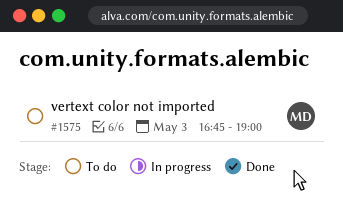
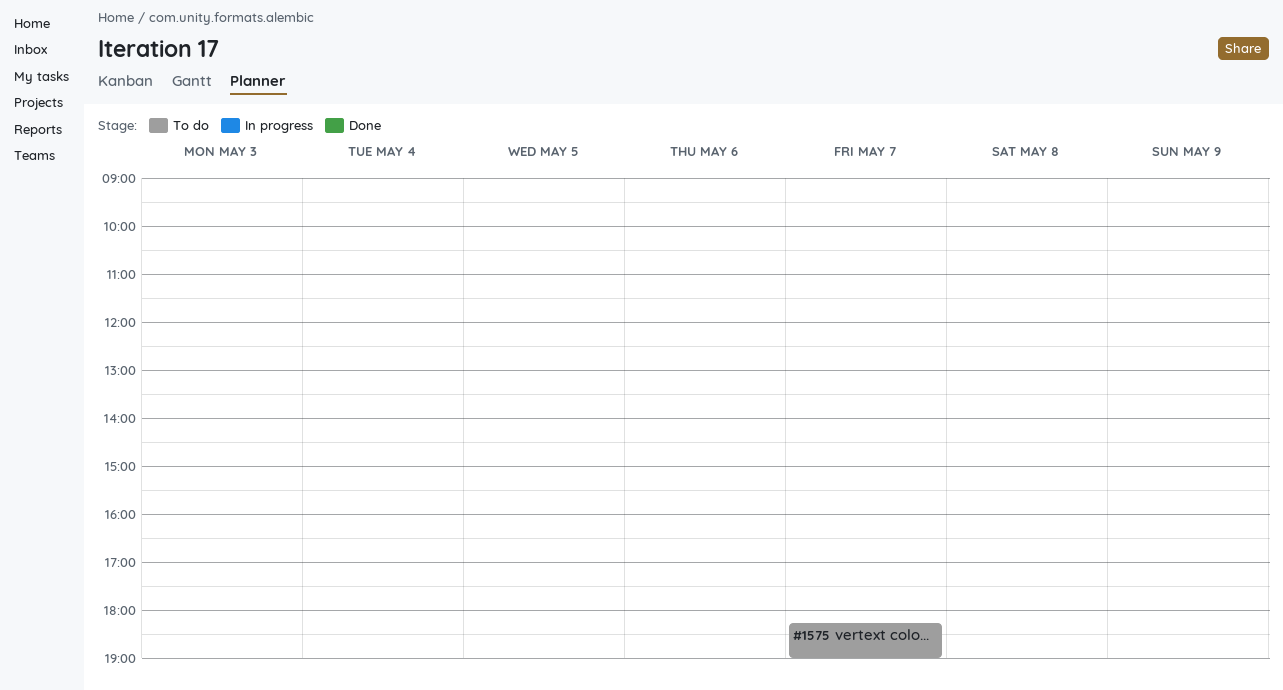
#1575, day: May 3 -> May 7
#1575, begins: 16:45 -> 18:15

